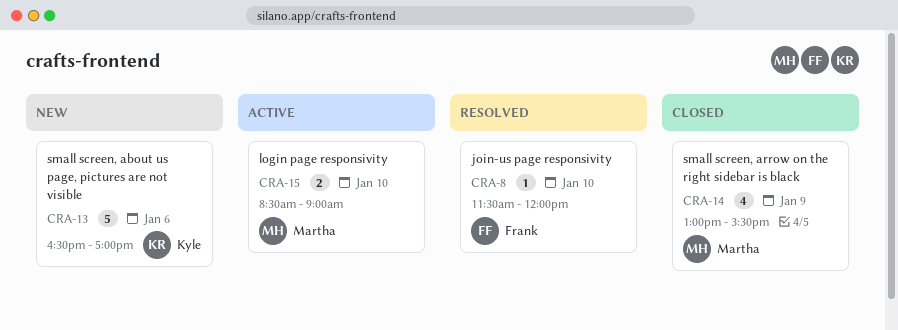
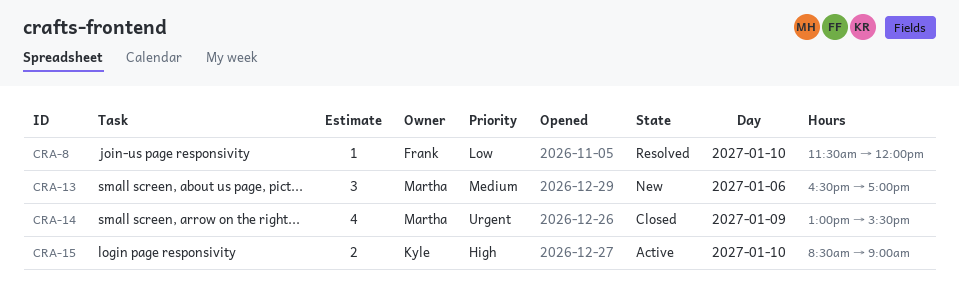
CRA-13, owner: Kyle -> Martha
CRA-13, estimate: 5 -> 3
CRA-15, owner: Martha -> Kyle

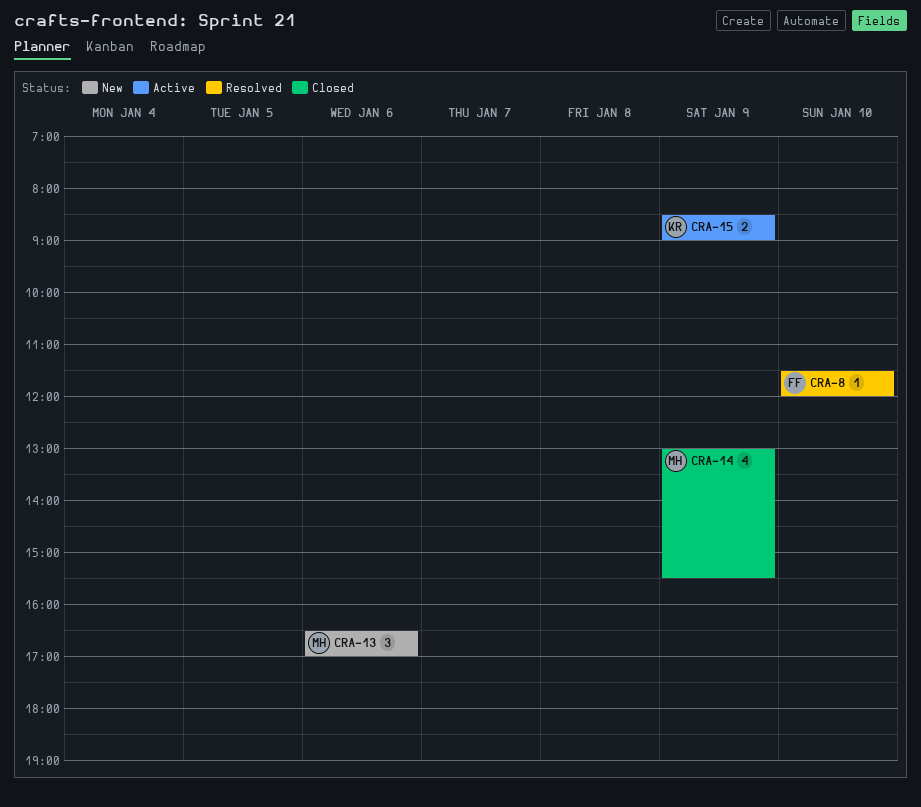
CRA-15, day: Jan 10 -> Jan 9

